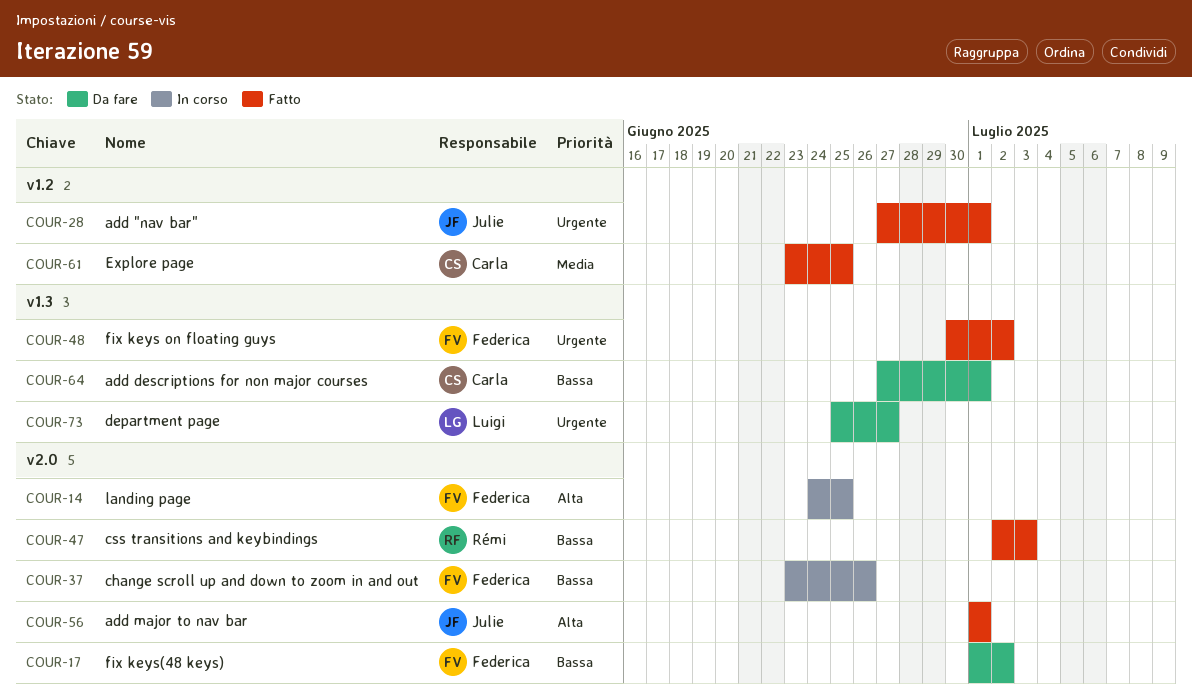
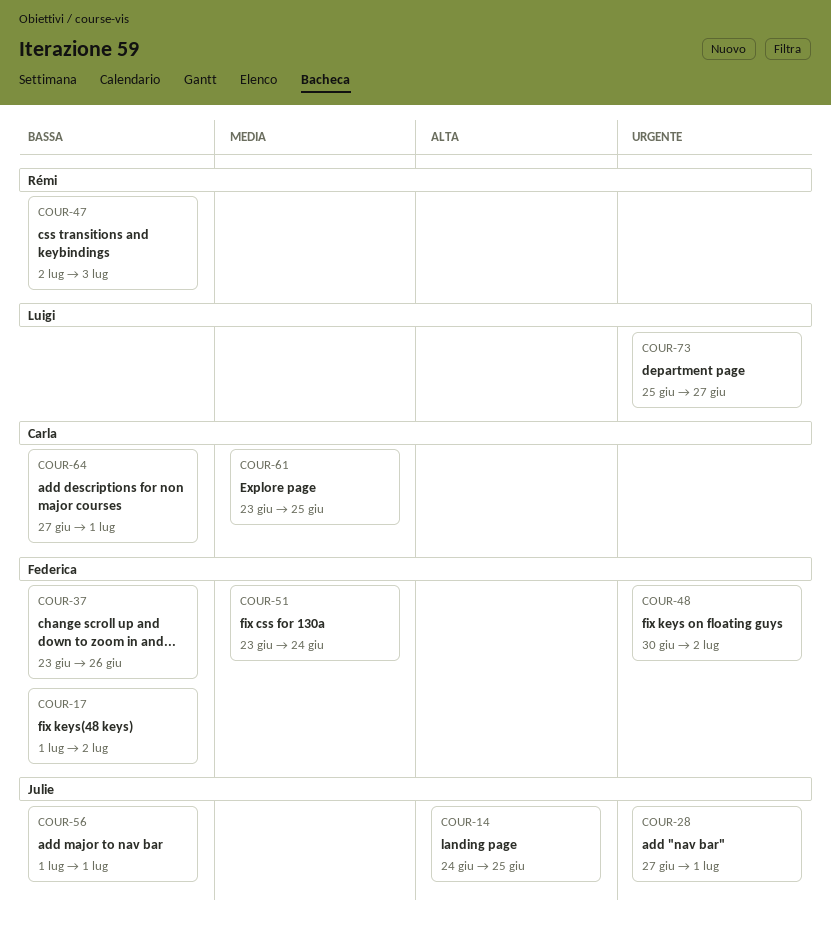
COUR-14, owner: Federica -> Julie
COUR-51: none -> present
COUR-56, priority: Alta -> Bassa

